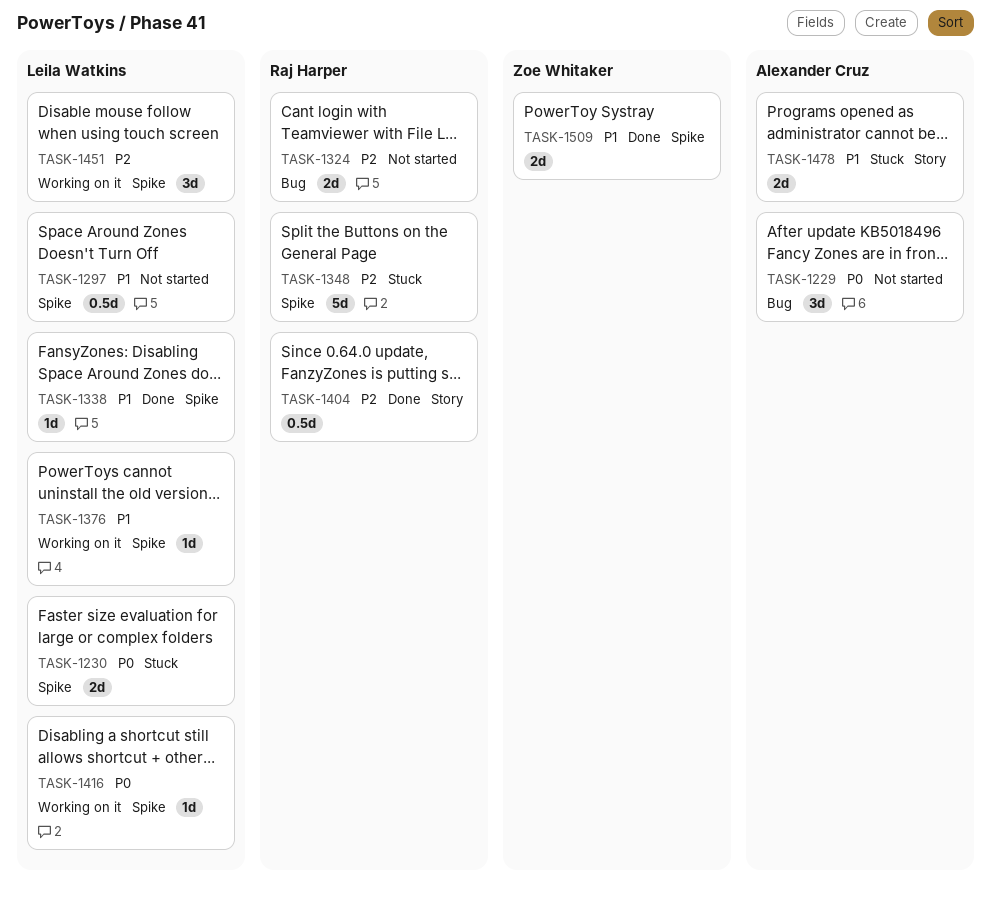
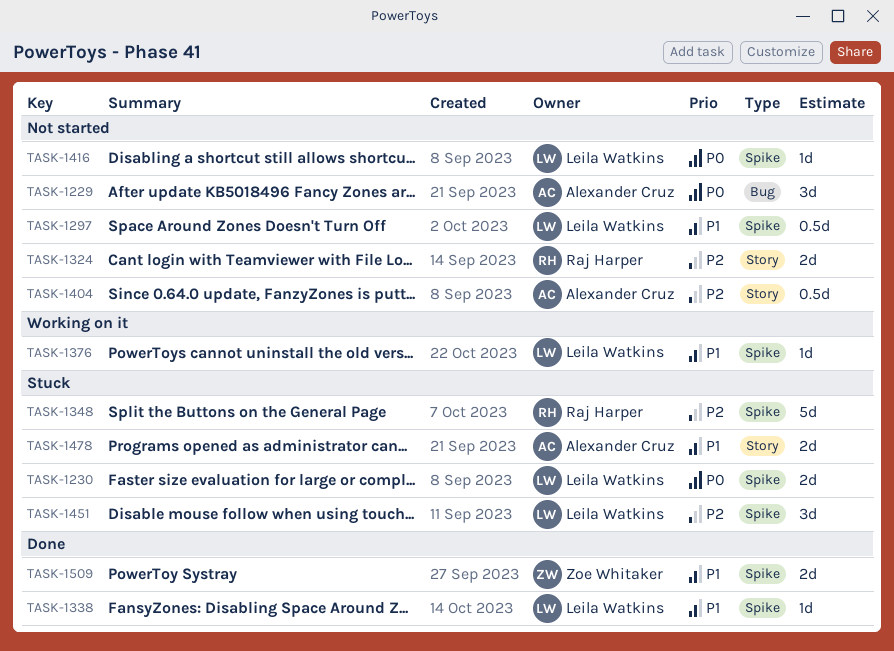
TASK-1324, label: Bug -> Story
TASK-1404, status: Done -> Not started
TASK-1404, owner: Raj Harper -> Alexander Cruz
TASK-1416, status: Working on it -> Not started
TASK-1451, status: Working on it -> Stuck

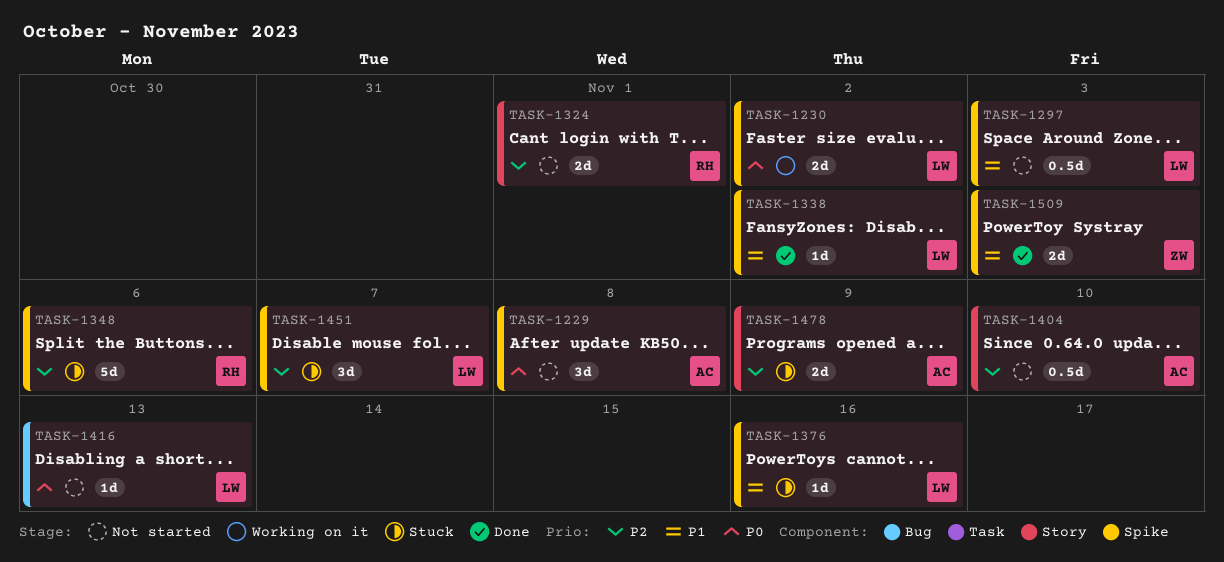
TASK-1229, label: Bug -> Spike
TASK-1230, status: Stuck -> Working on it
TASK-1376, status: Working on it -> Stuck
TASK-1416, label: Spike -> Bug
TASK-1478, priority: P1 -> P2

